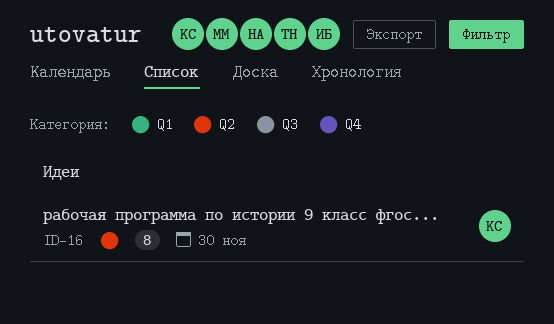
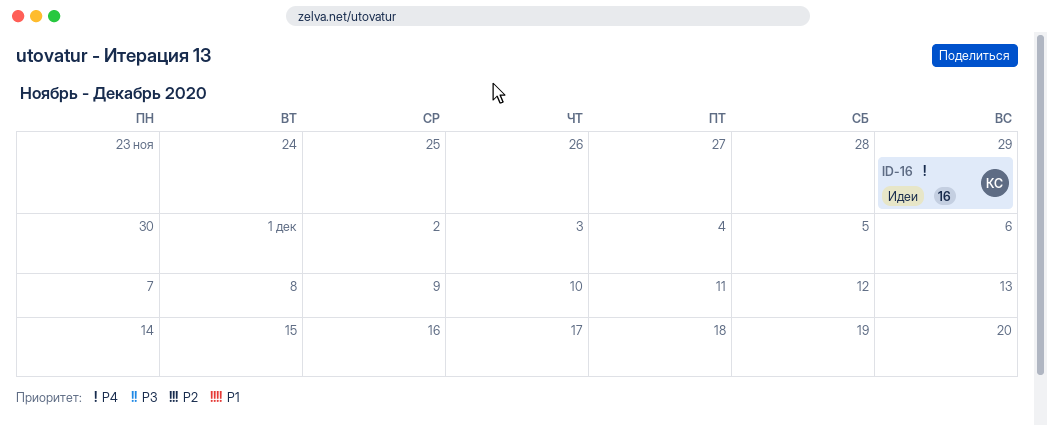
ID-16, estimate: 8 -> 16
ID-16, due: Nov 30 -> Nov 29

